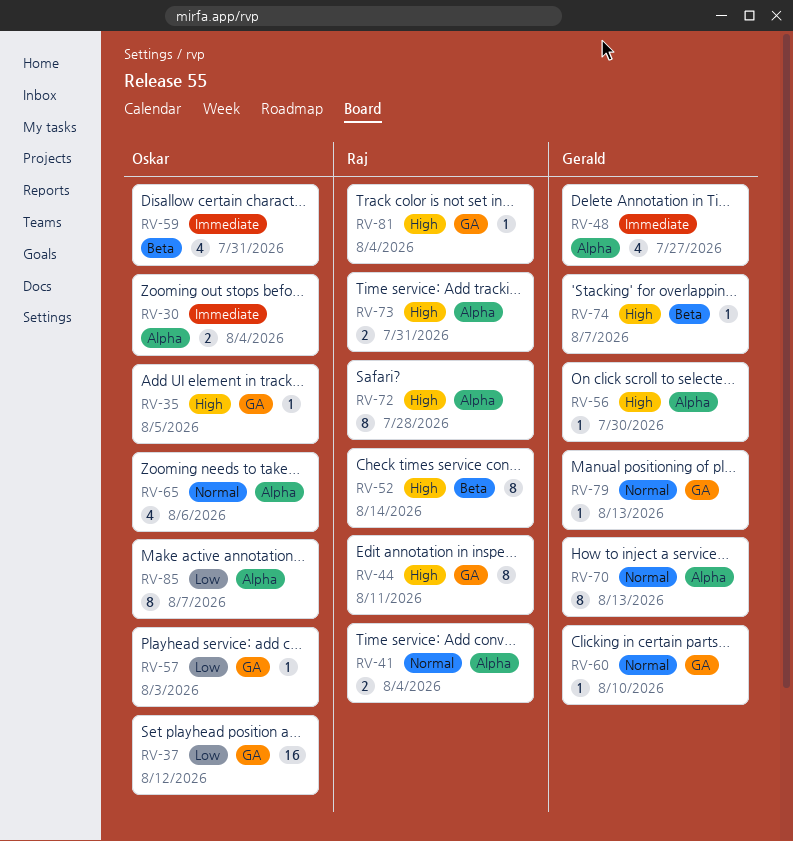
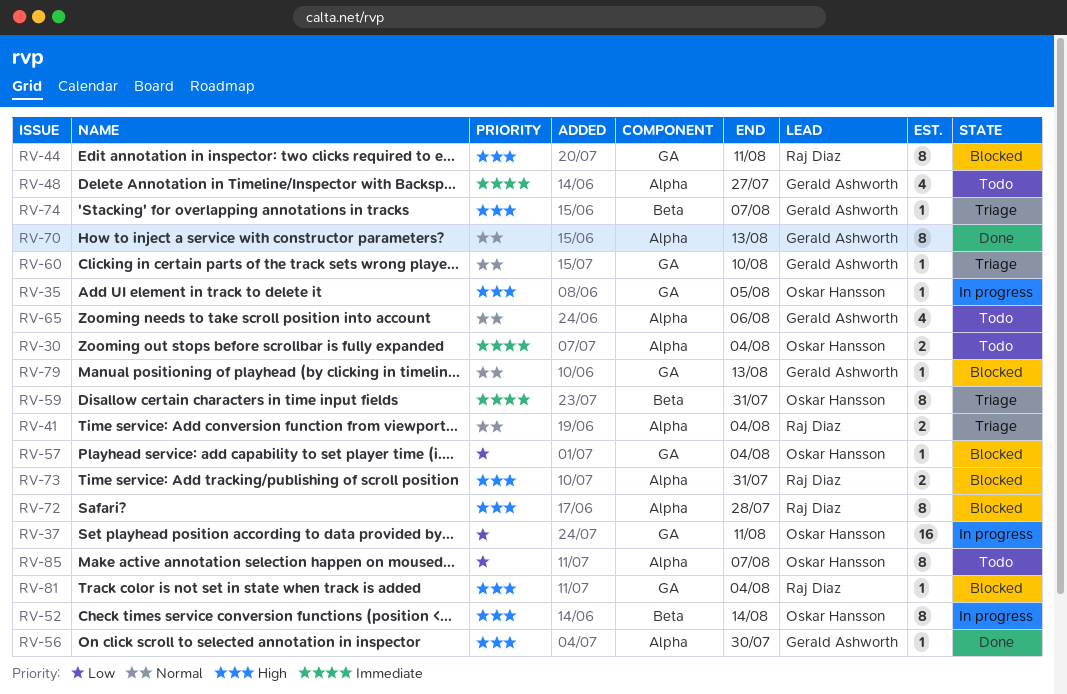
RV-37, due: Aug 12 -> Aug 11
RV-52, owner: Raj Diaz -> Oskar Hansson
RV-57, due: Aug 3 -> Aug 4
RV-59, estimate: 4 -> 8
RV-65, owner: Oskar Hansson -> Gerald Ashworth

